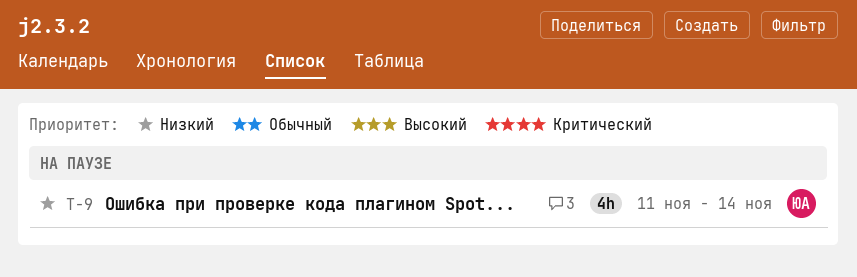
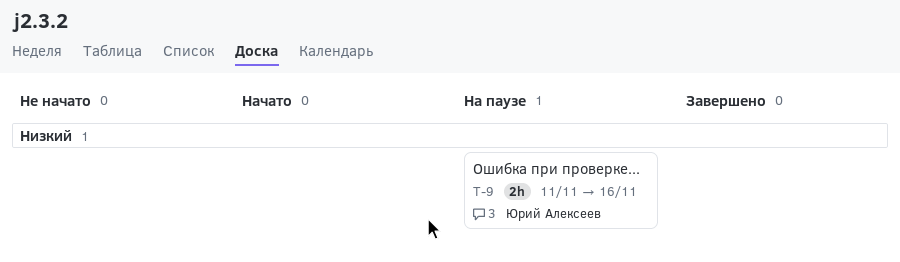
T-9, estimate: 4h -> 2h
T-9, due: Nov 14 -> Nov 16

